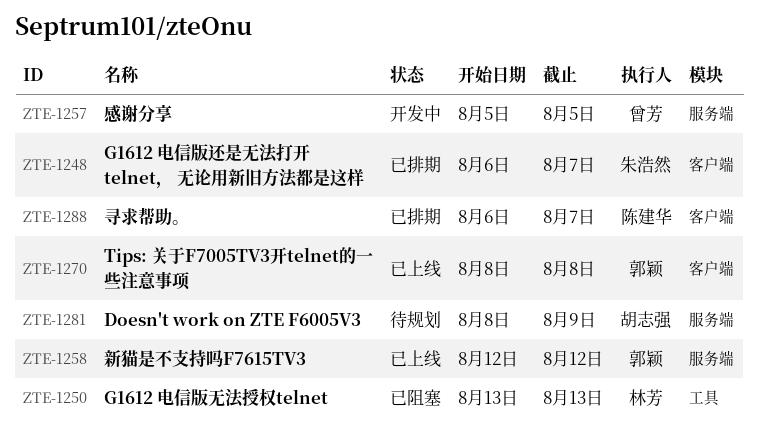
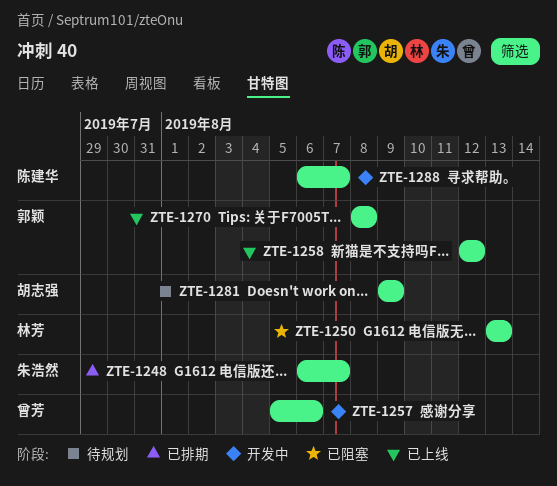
ZTE-1257, due: Aug 5 -> Aug 6
ZTE-1281, start: Aug 8 -> Aug 9
ZTE-1288, status: 已排期 -> 开发中

